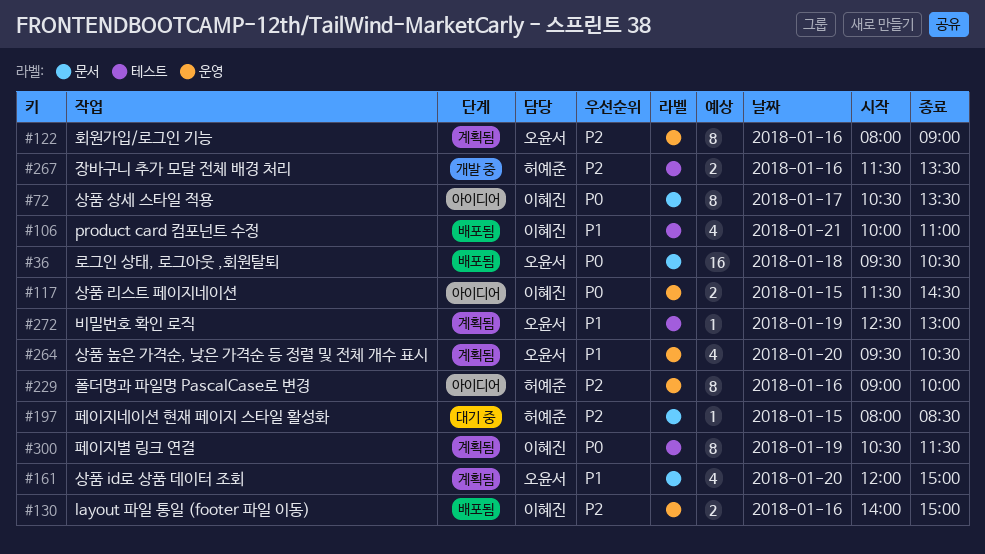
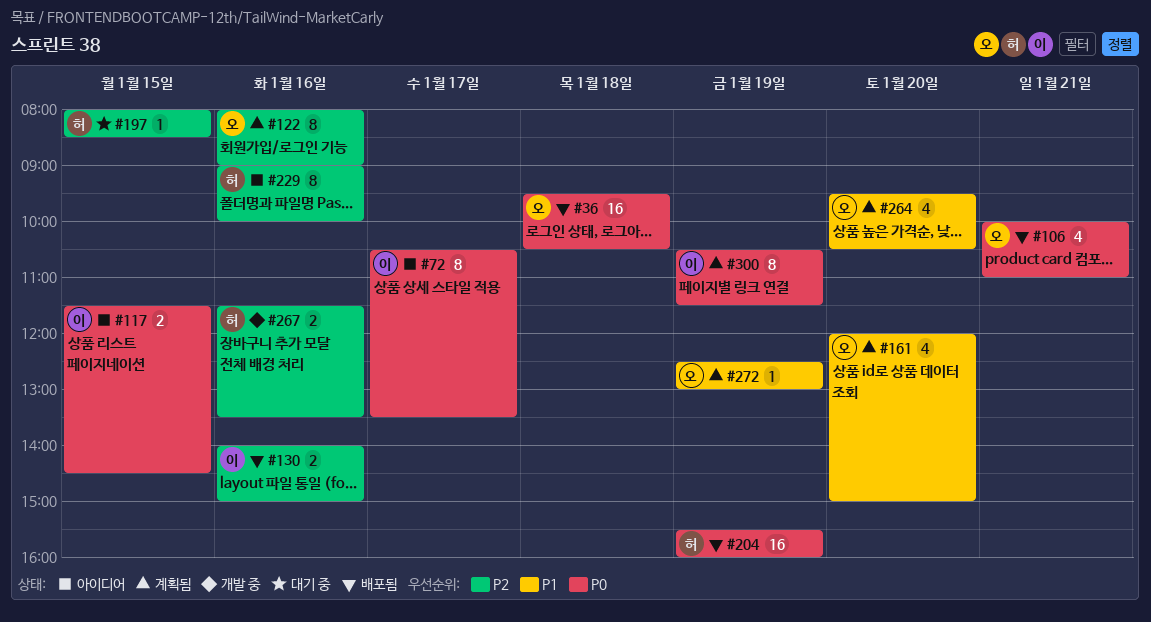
#106, owner: 이혜진 -> 오윤서
#106, priority: P1 -> P0
#204: none -> present

